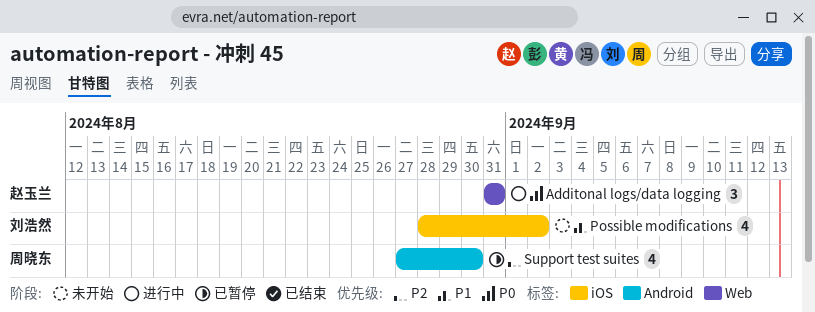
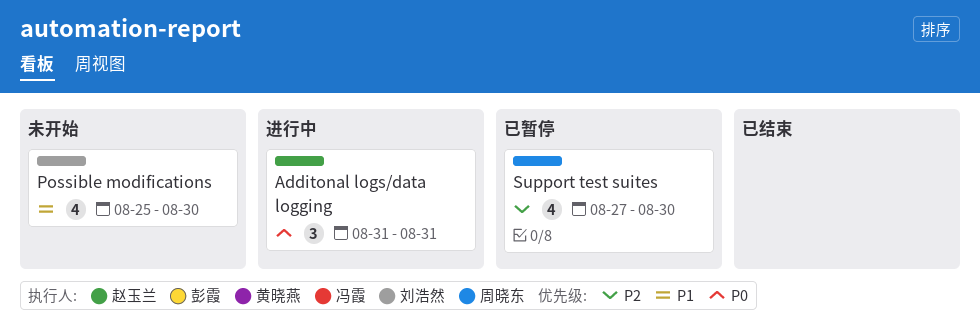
Possible modifications, start: Aug 28 -> Aug 25
Possible modifications, due: Sep 2 -> Aug 30

